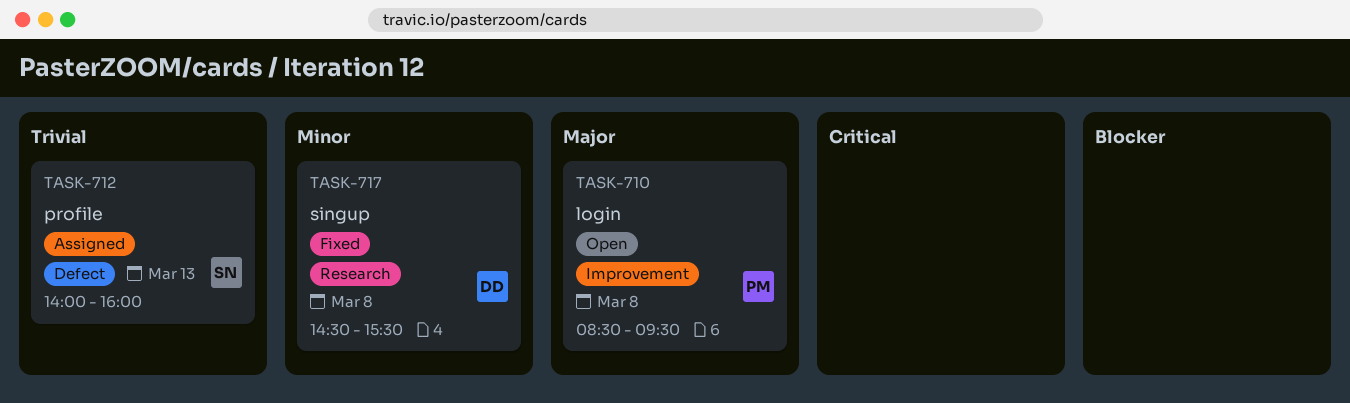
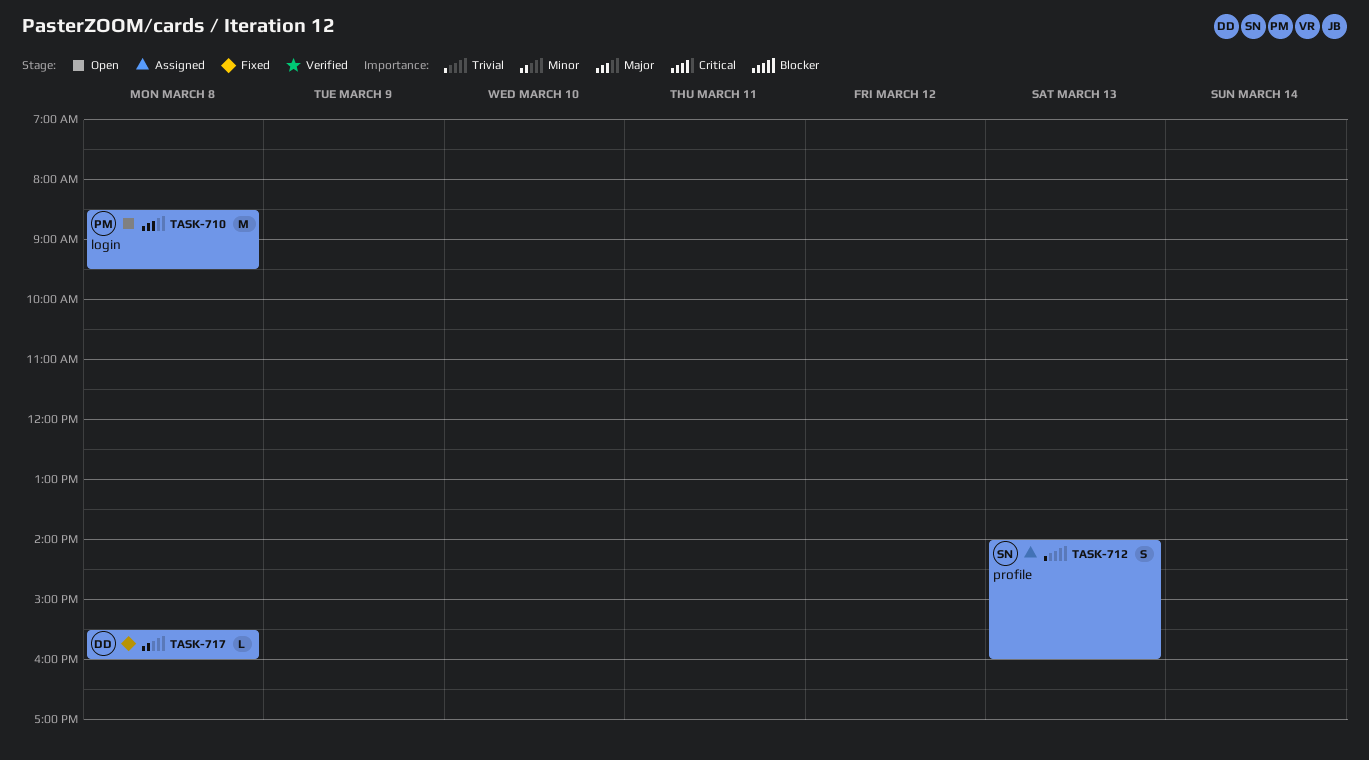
TASK-717, begins: 14:30 -> 15:30
TASK-717, ends: 15:30 -> 16:00

